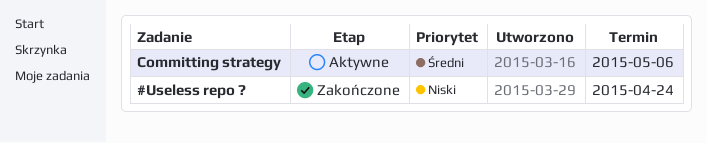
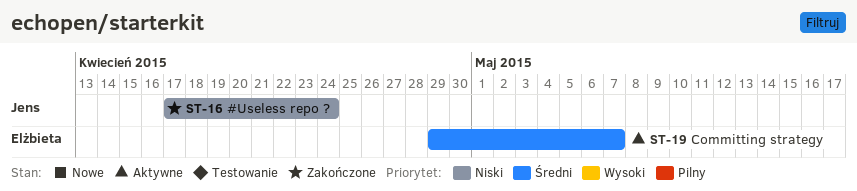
Committing strategy, due: May 6 -> May 7

